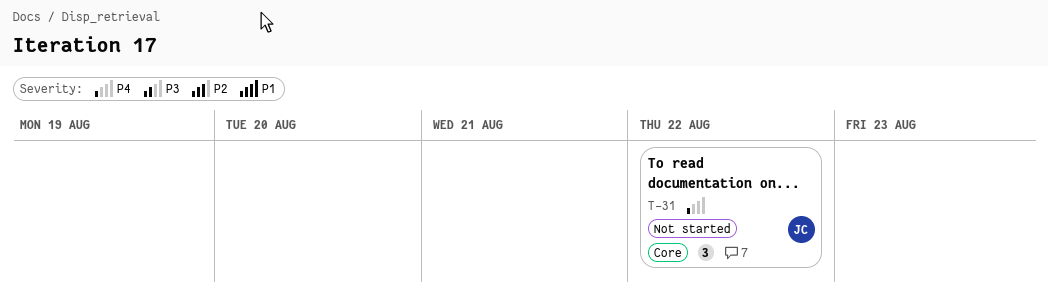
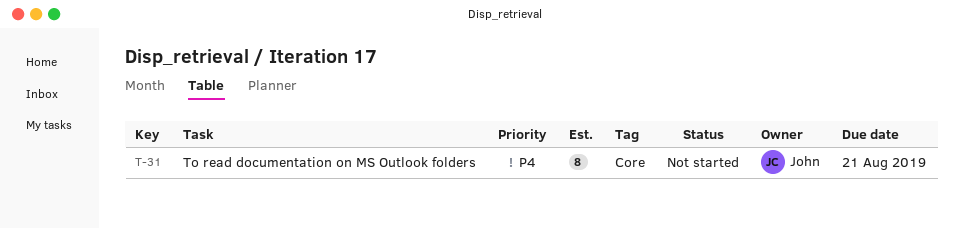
T-31, estimate: 3 -> 8
T-31, due: Aug 22 -> Aug 21

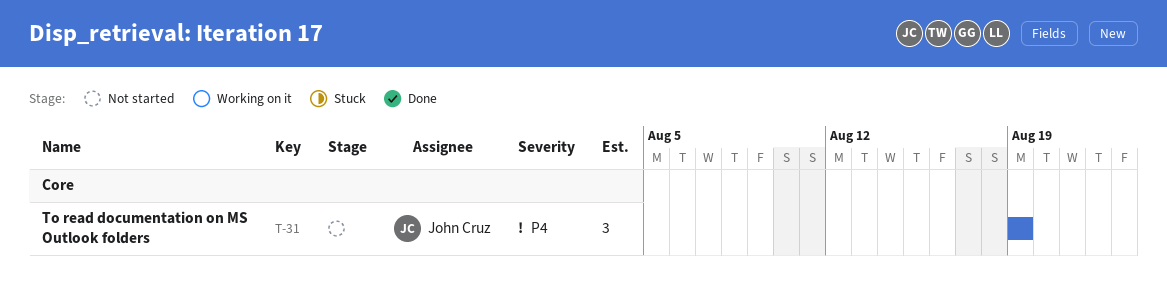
T-31, estimate: 8 -> 3
T-31, due: Aug 21 -> Aug 19

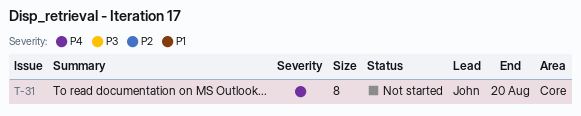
T-31, estimate: 3 -> 8
T-31, due: Aug 19 -> Aug 20

